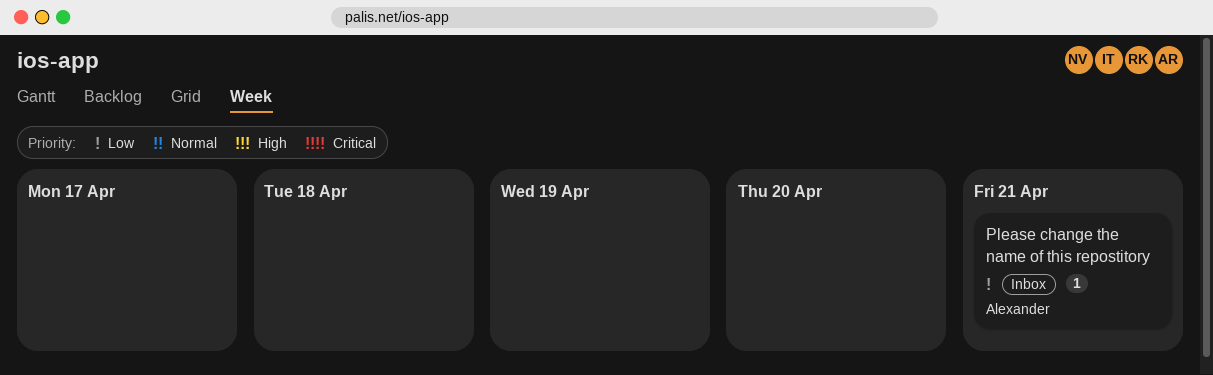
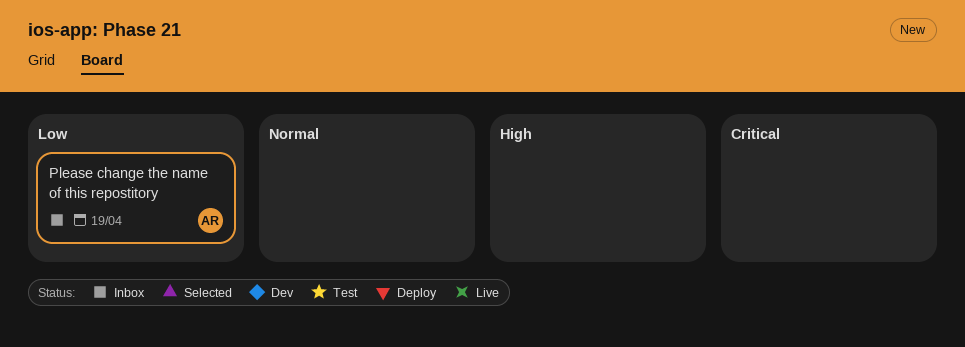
Please change the name of this repostitory, due: Apr 21 -> Apr 19

